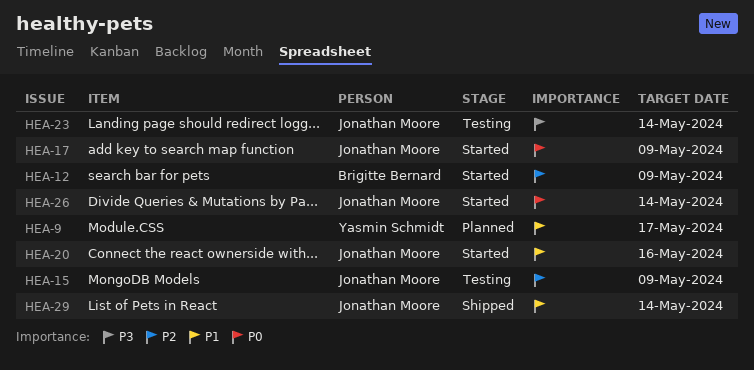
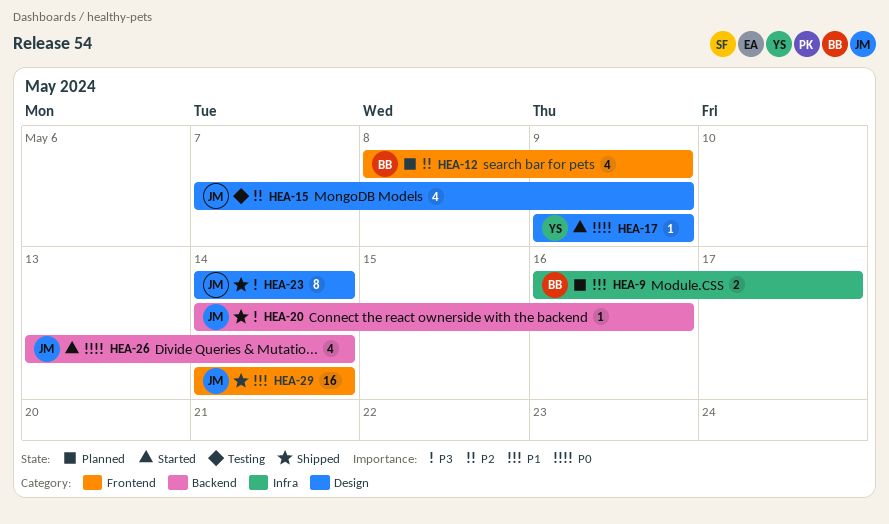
HEA-9, owner: Yasmin Schmidt -> Brigitte Bernard
HEA-12, status: Started -> Planned
HEA-17, owner: Jonathan Moore -> Yasmin Schmidt
HEA-20, status: Started -> Shipped
HEA-20, priority: P1 -> P3
HEA-23, status: Testing -> Shipped

